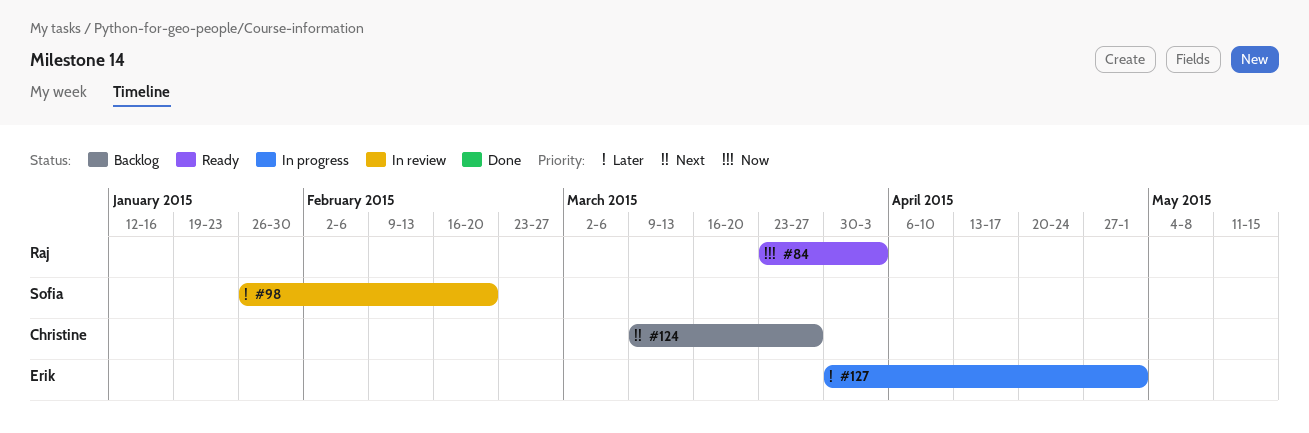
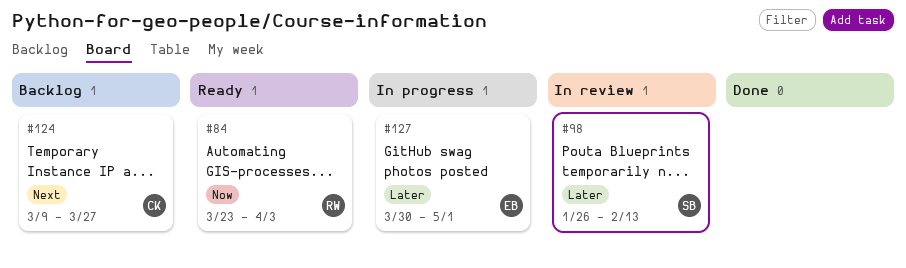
#98, due: Feb 20 -> Feb 13

